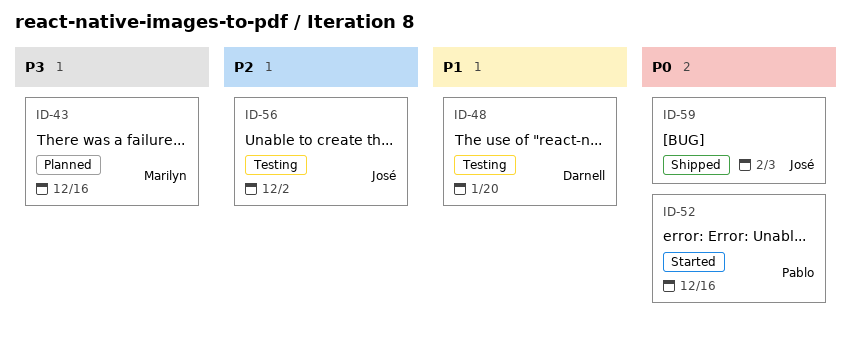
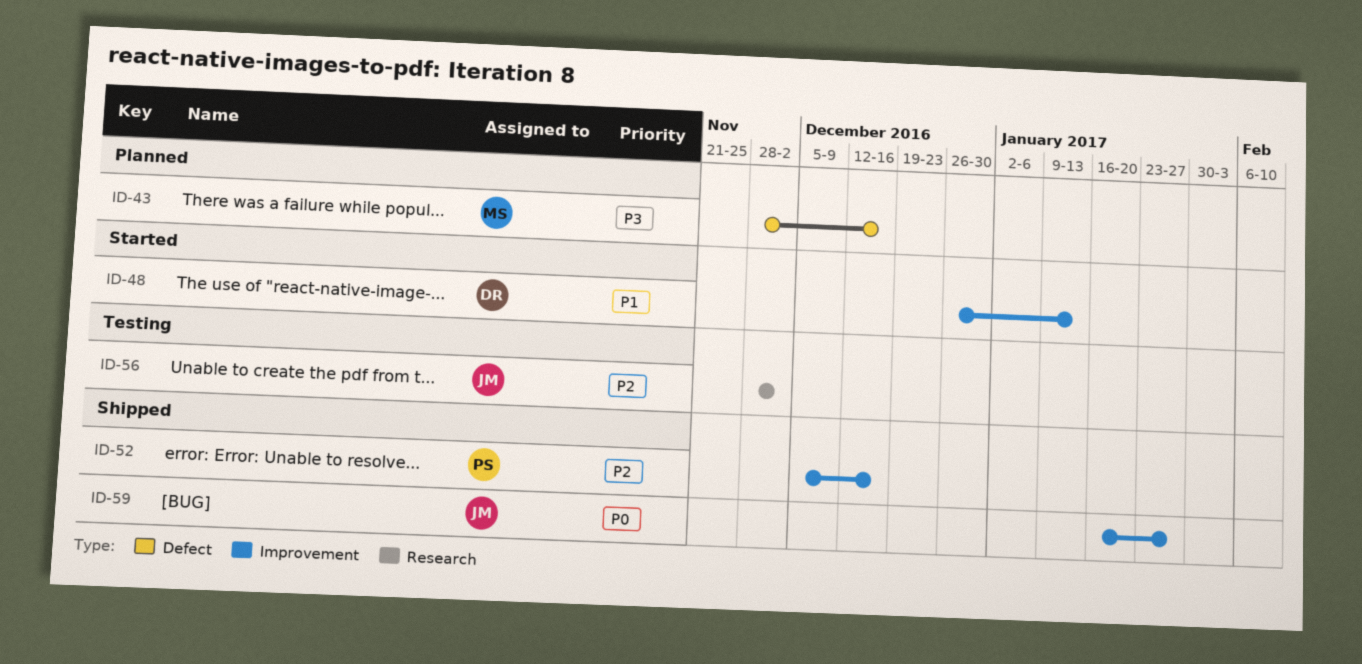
ID-48, status: Testing -> Started
ID-48, due: Jan 20 -> Jan 13
ID-52, status: Started -> Shipped
ID-52, priority: P0 -> P2
ID-59, due: Feb 3 -> Jan 27

